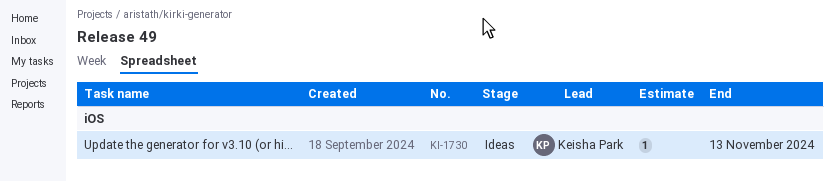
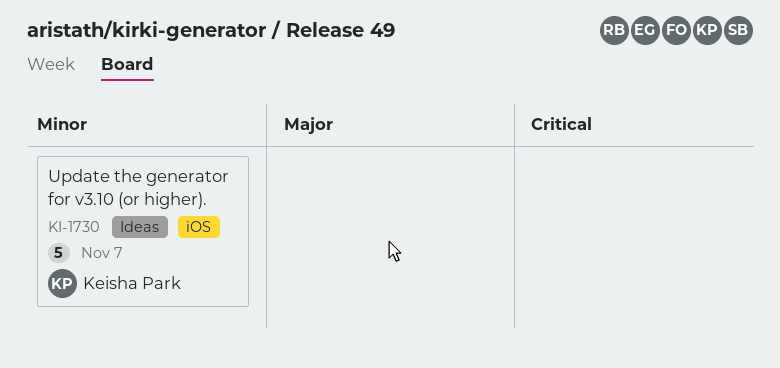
KI-1730, estimate: 1 -> 5
KI-1730, due: Nov 13 -> Nov 7

